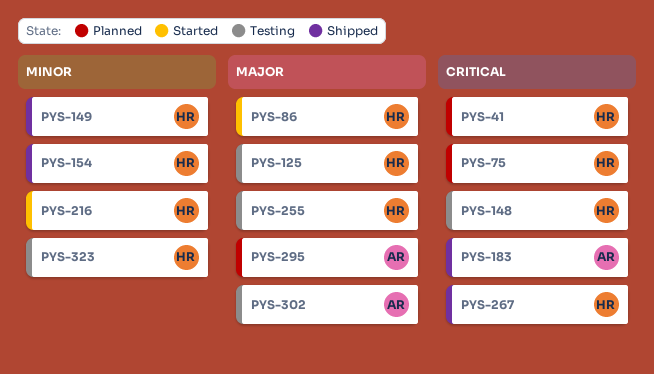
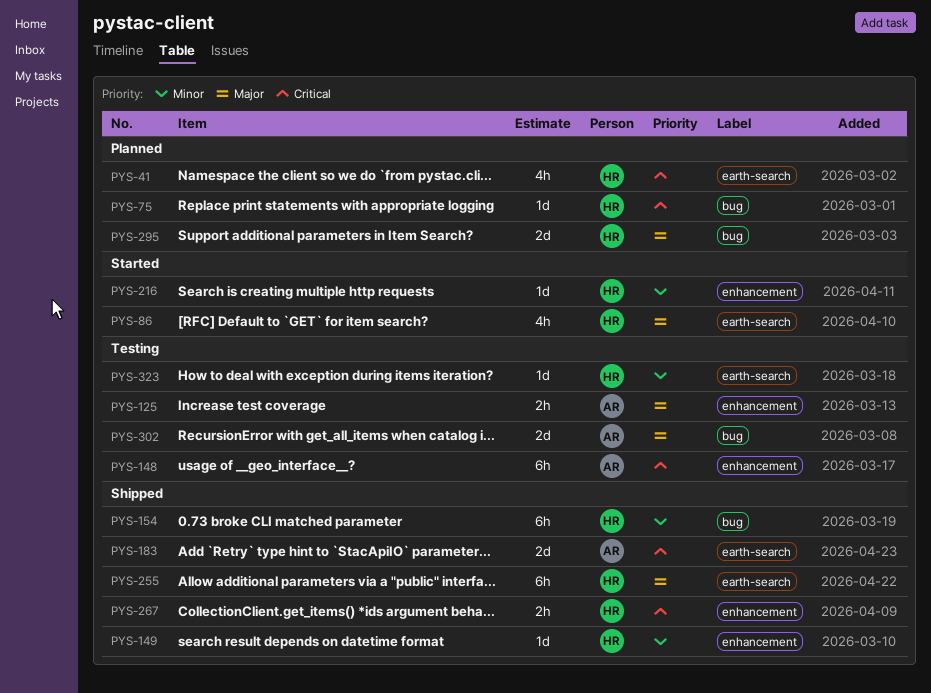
PYS-125, owner: HR -> AR
PYS-148, owner: HR -> AR
PYS-255, status: Testing -> Shipped
PYS-295, owner: AR -> HR

